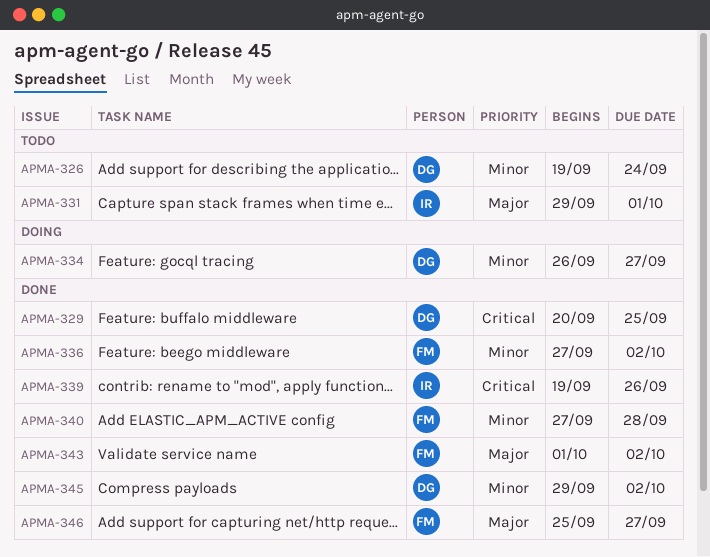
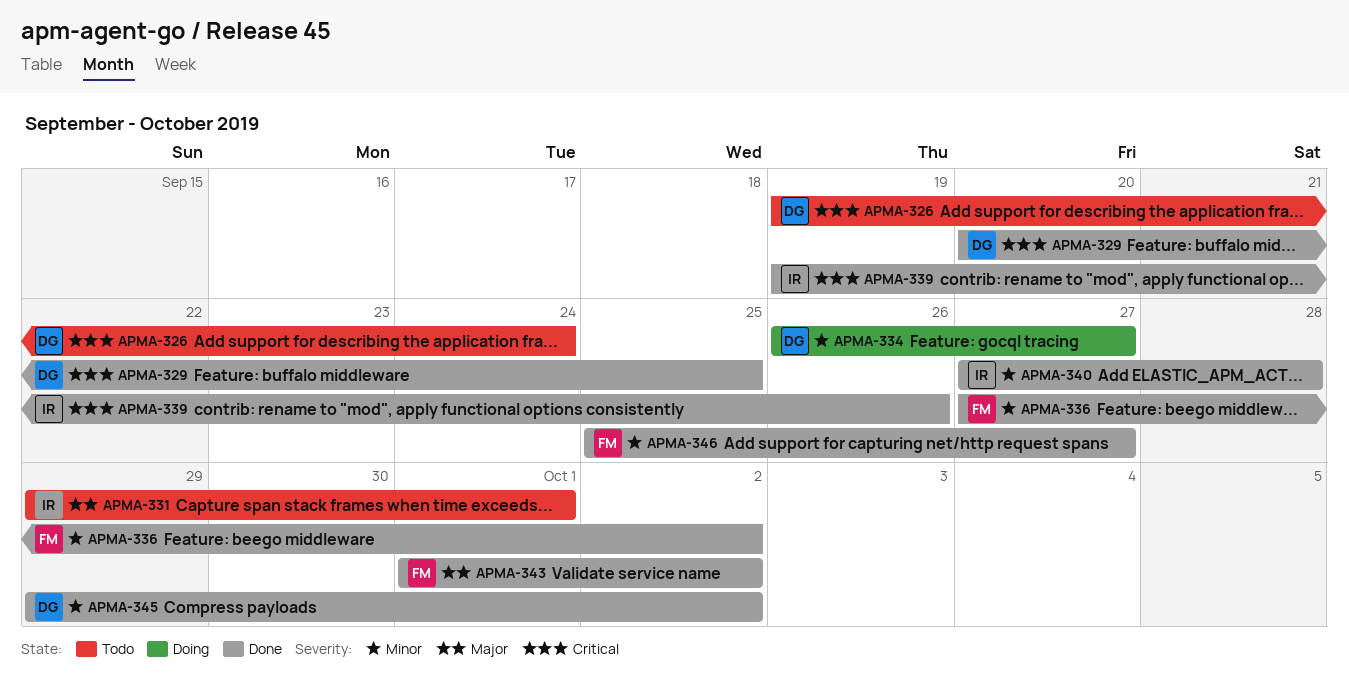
APMA-326, priority: Minor -> Critical
APMA-340, owner: FM -> IR
APMA-346, priority: Major -> Minor

